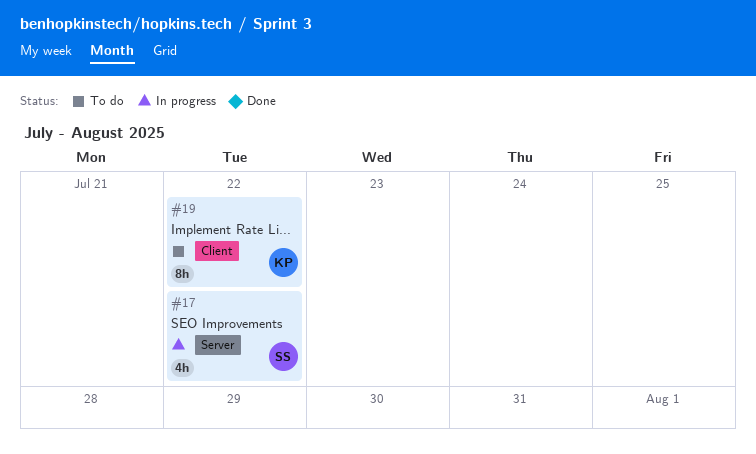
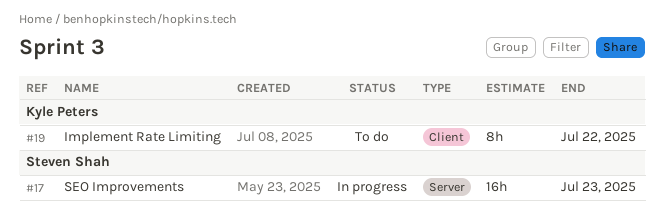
#17, estimate: 4h -> 16h
#17, due: Jul 22 -> Jul 23

